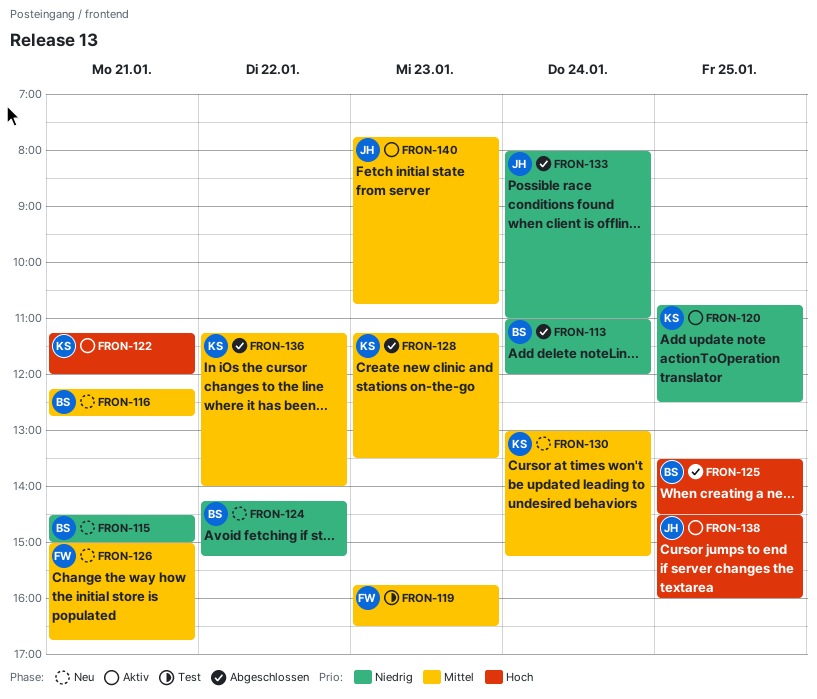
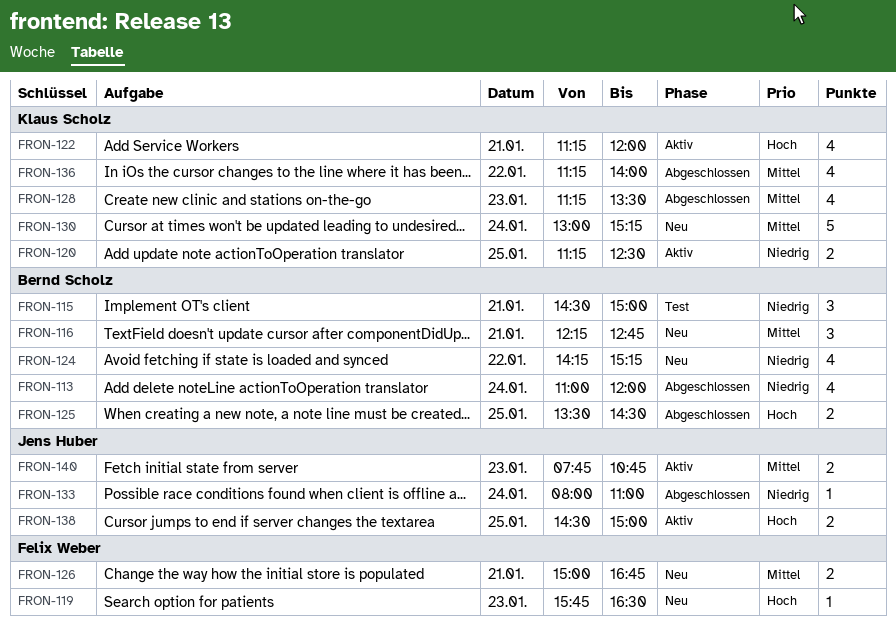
FRON-115, status: Neu -> Test
FRON-119, status: Test -> Neu
FRON-119, priority: Mittel -> Hoch
FRON-120, begins: 10:45 -> 11:15
FRON-138, ends: 16:00 -> 15:00

